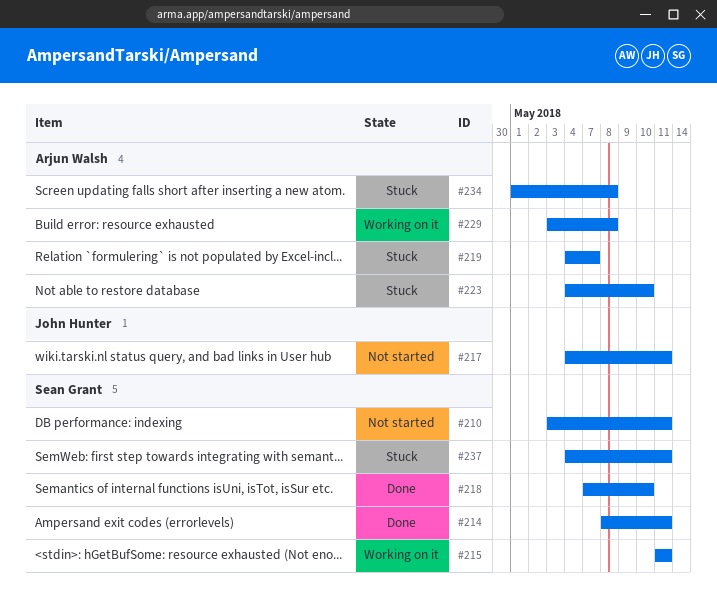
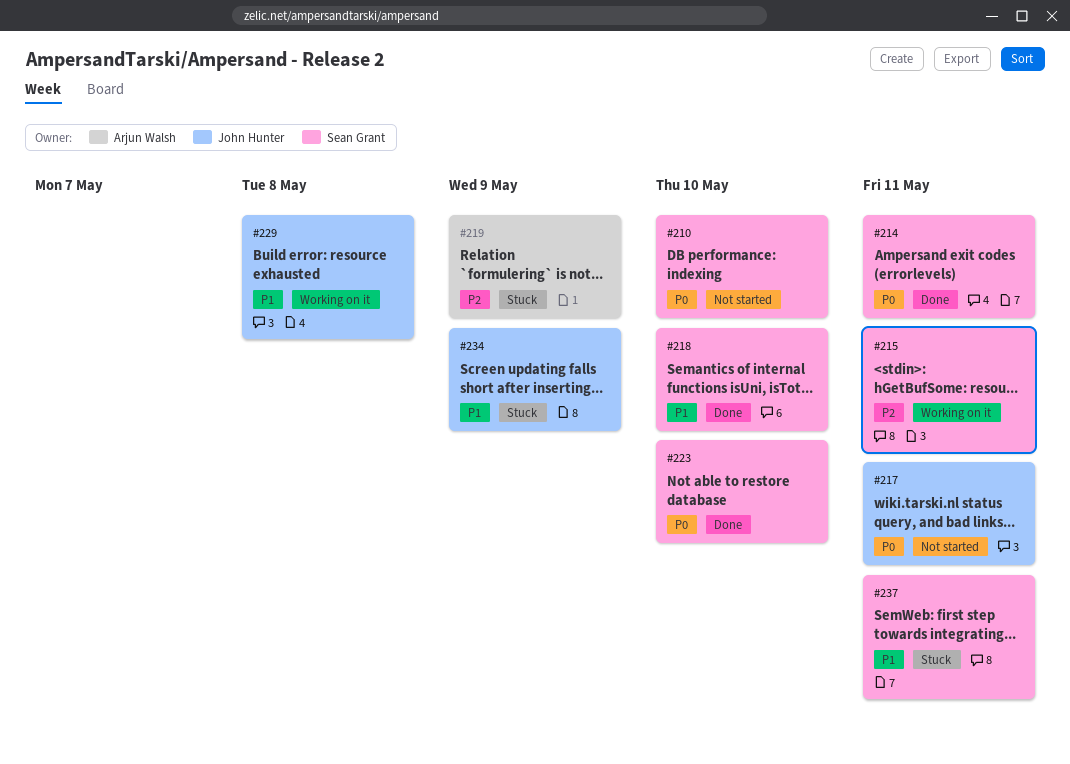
#210, due: May 11 -> May 10
#219, due: May 7 -> May 9
#223, status: Stuck -> Done
#223, owner: Arjun Walsh -> Sean Grant
#229, owner: Arjun Walsh -> John Hunter
#234, owner: Arjun Walsh -> John Hunter
#234, due: May 8 -> May 9

